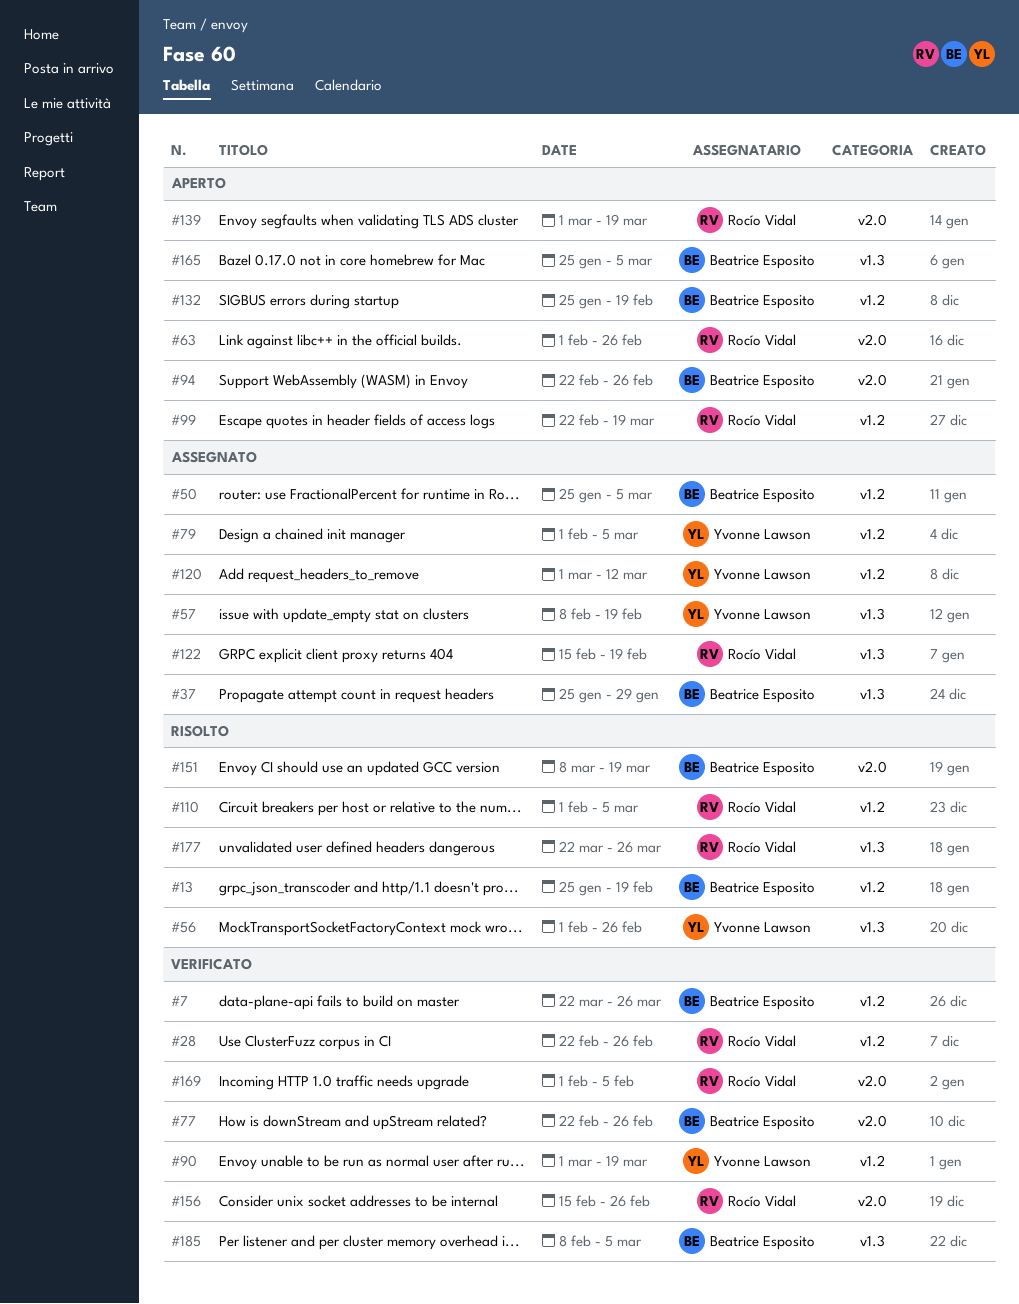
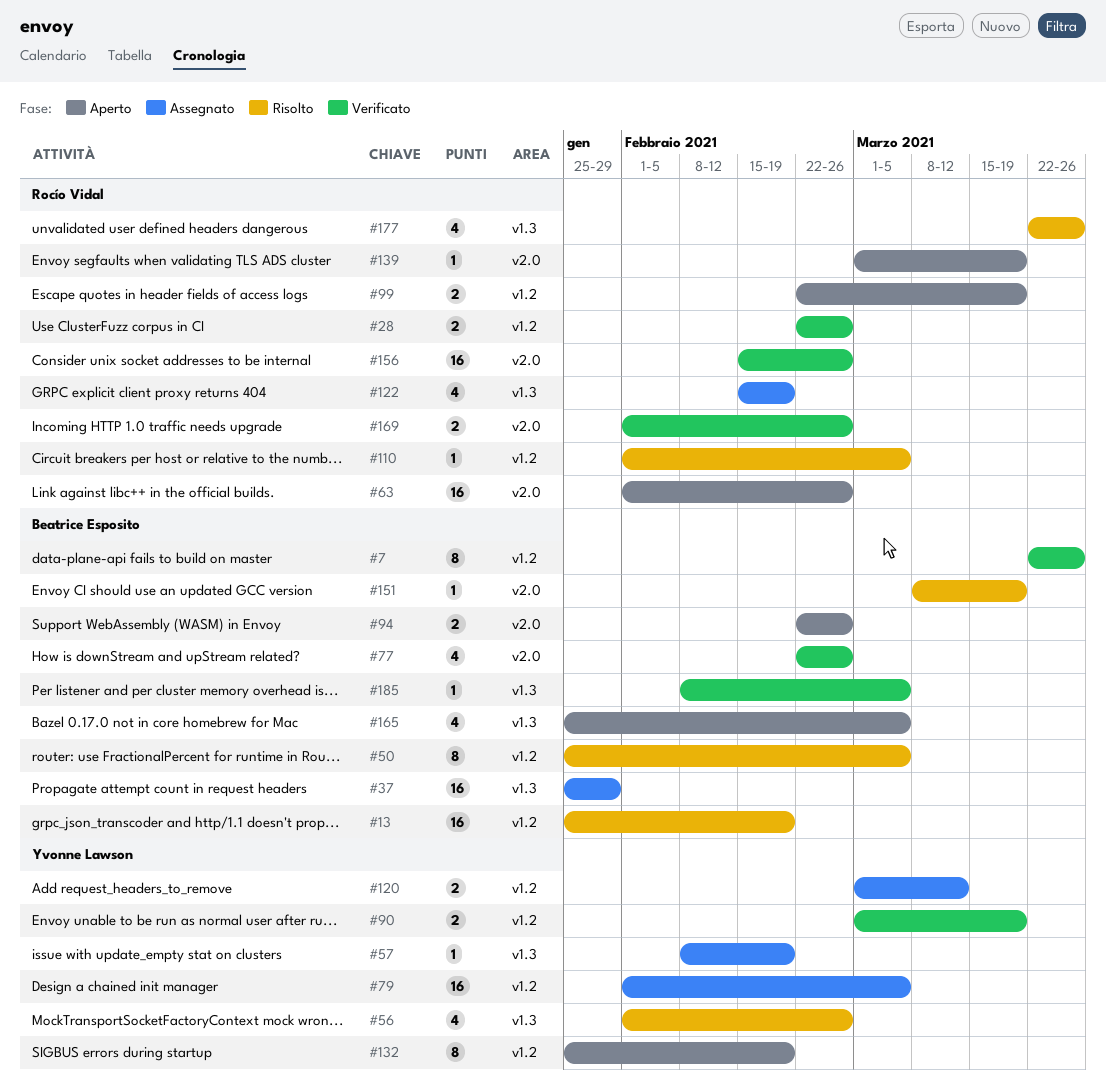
#50, status: Assegnato -> Risolto
#132, owner: Beatrice Esposito -> Yvonne Lawson
#169, due: Feb 5 -> Feb 26

